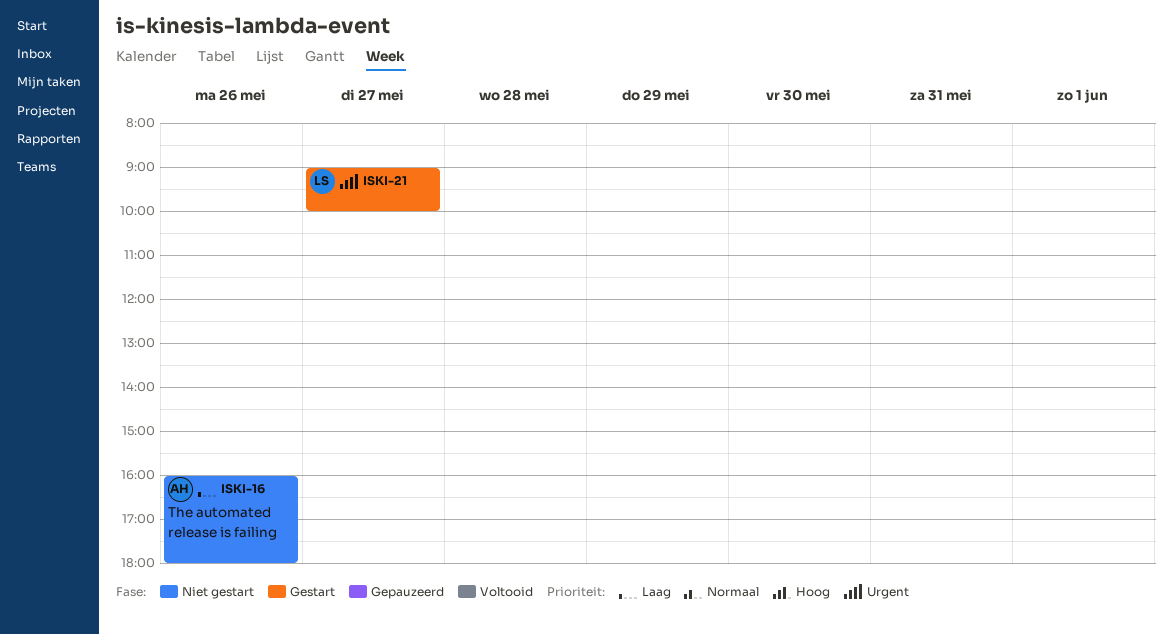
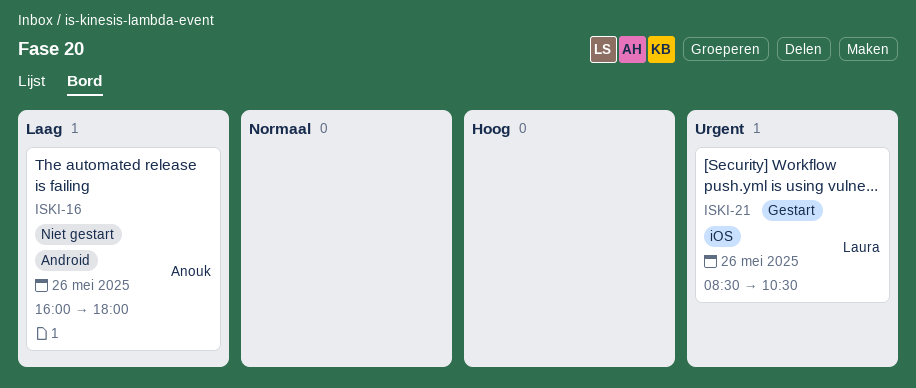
ISKI-21, day: May 27 -> May 26
ISKI-21, begins: 09:00 -> 08:30
ISKI-21, ends: 10:00 -> 10:30

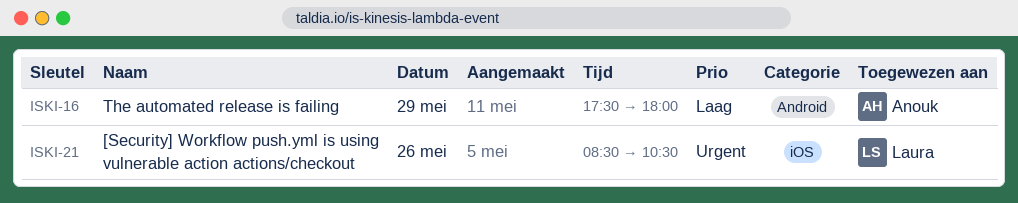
ISKI-16, day: May 26 -> May 29
ISKI-16, begins: 16:00 -> 17:30

